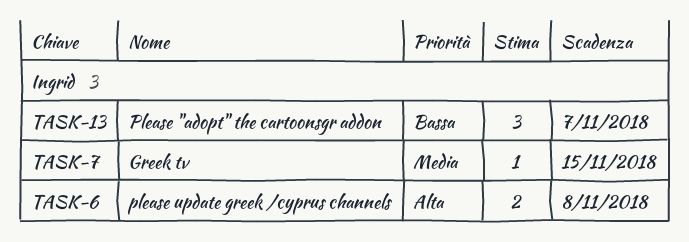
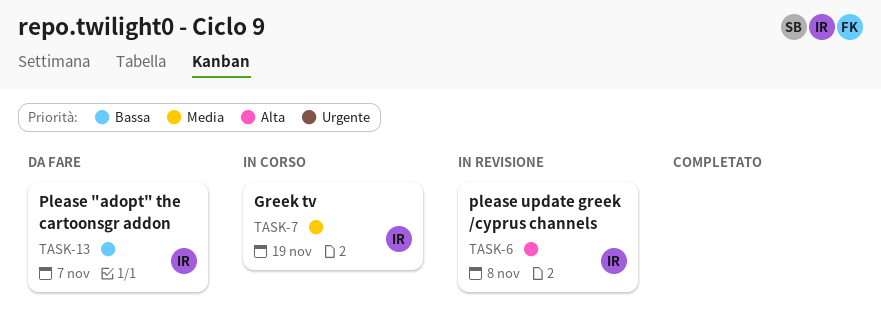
TASK-7, due: Nov 15 -> Nov 19

